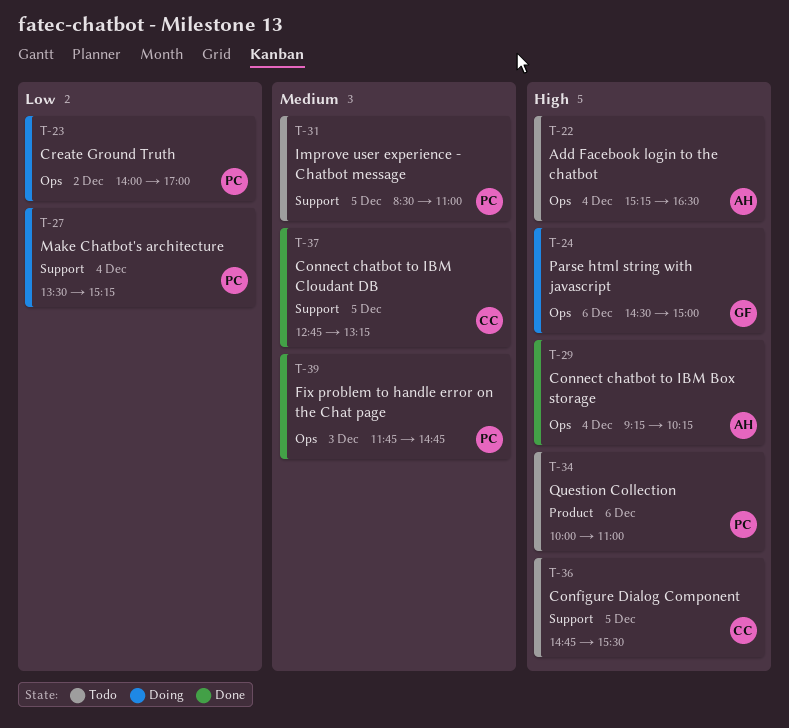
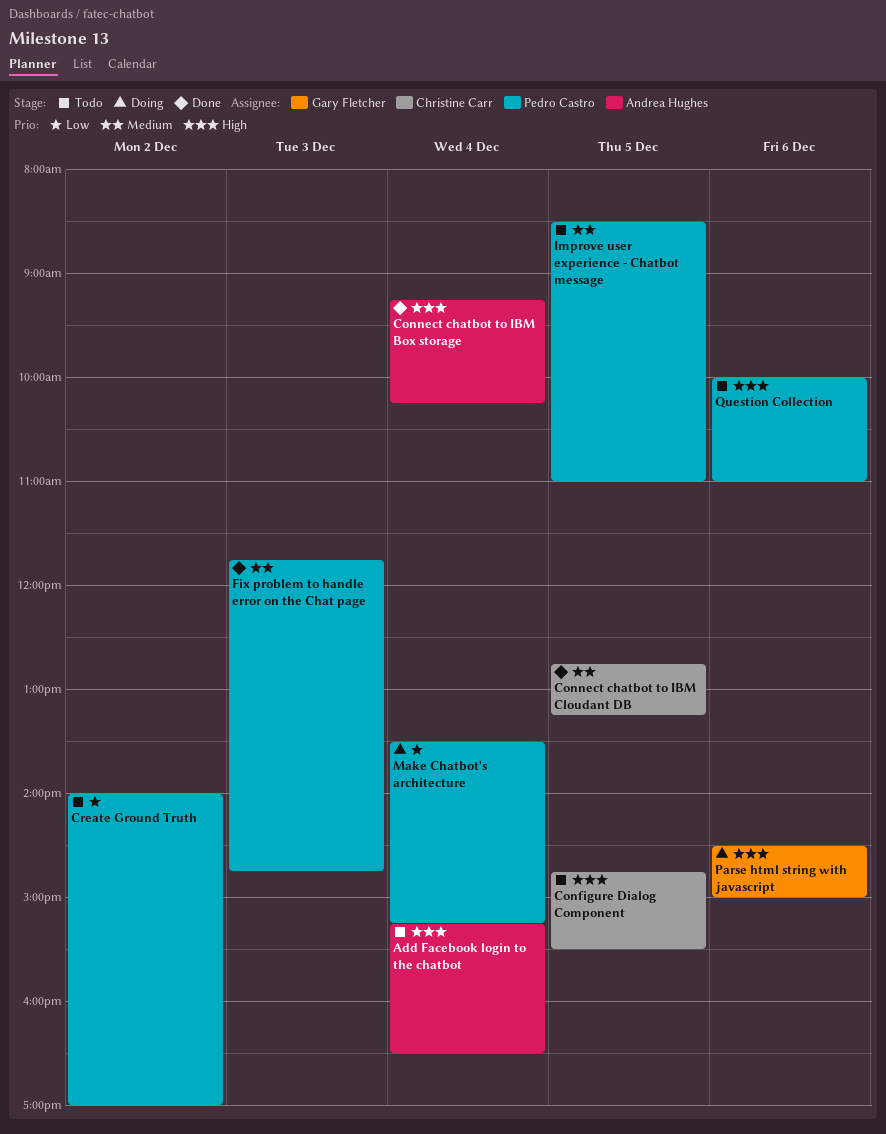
Create Ground Truth, status: Doing -> Todo

